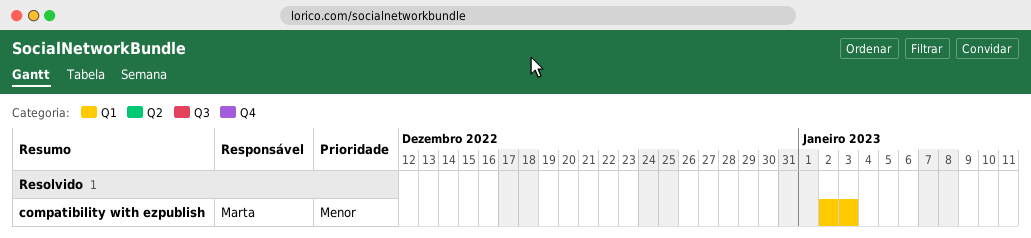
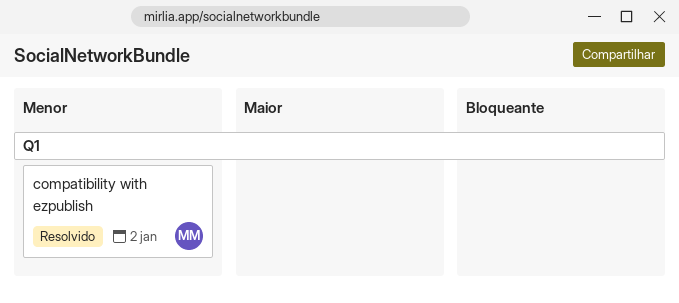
compatibility with ezpublish, due: Jan 3 -> Jan 2

